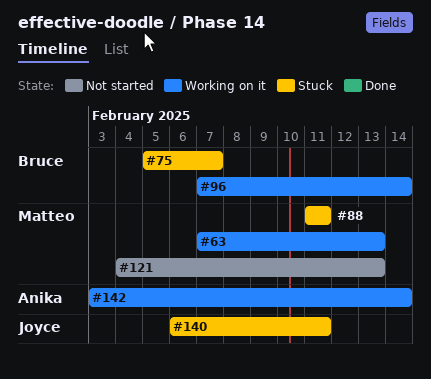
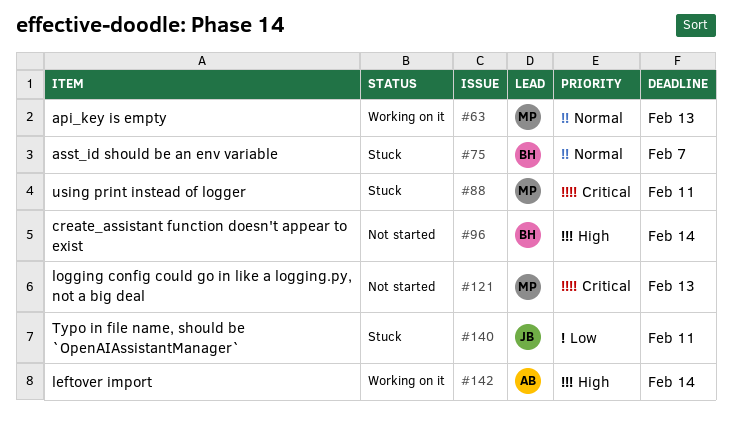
#96, status: Working on it -> Not started

